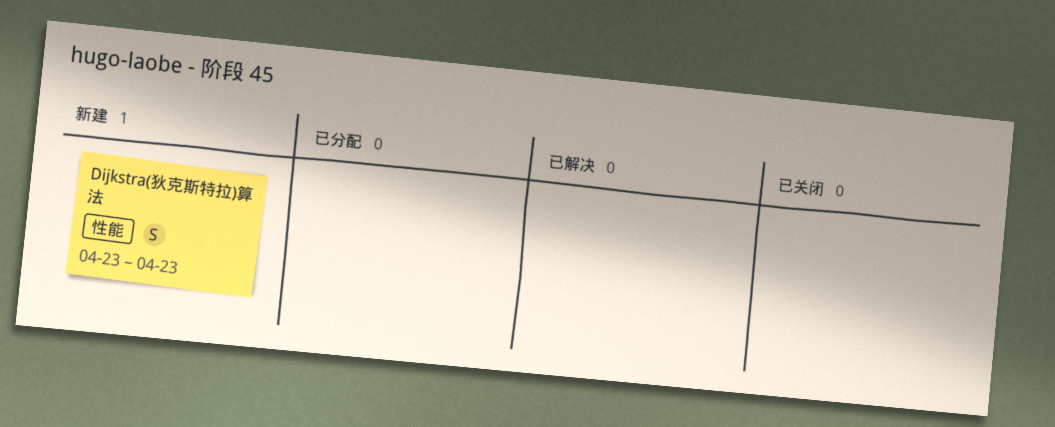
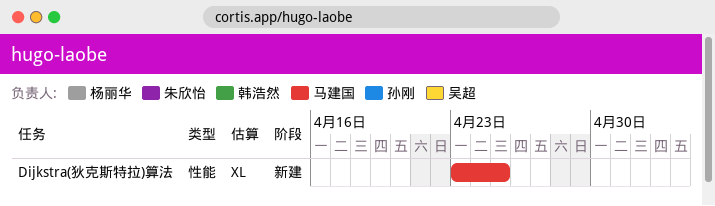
Dijkstra(狄克斯特拉)算法, estimate: S -> XL
Dijkstra(狄克斯特拉)算法, due: Apr 23 -> Apr 25

